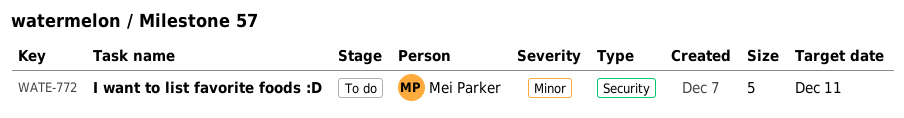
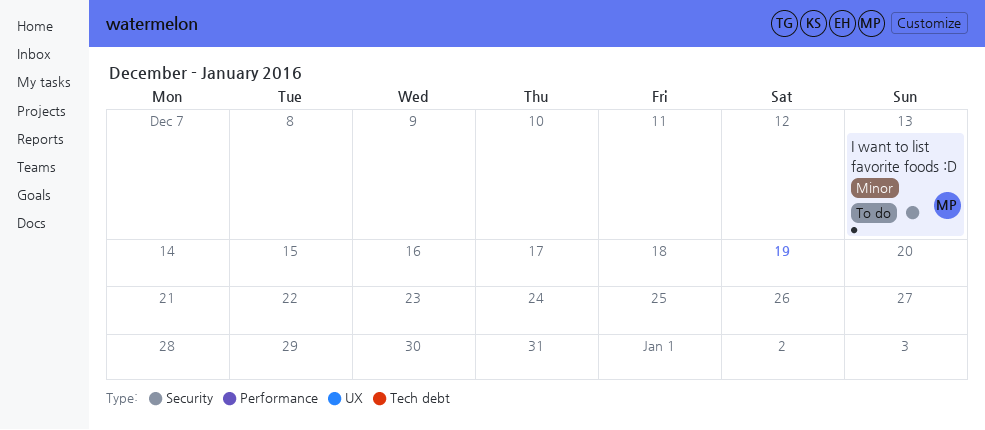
I want to list favorite foods :D, estimate: 5 -> 1
I want to list favorite foods :D, due: Dec 11 -> Dec 13

